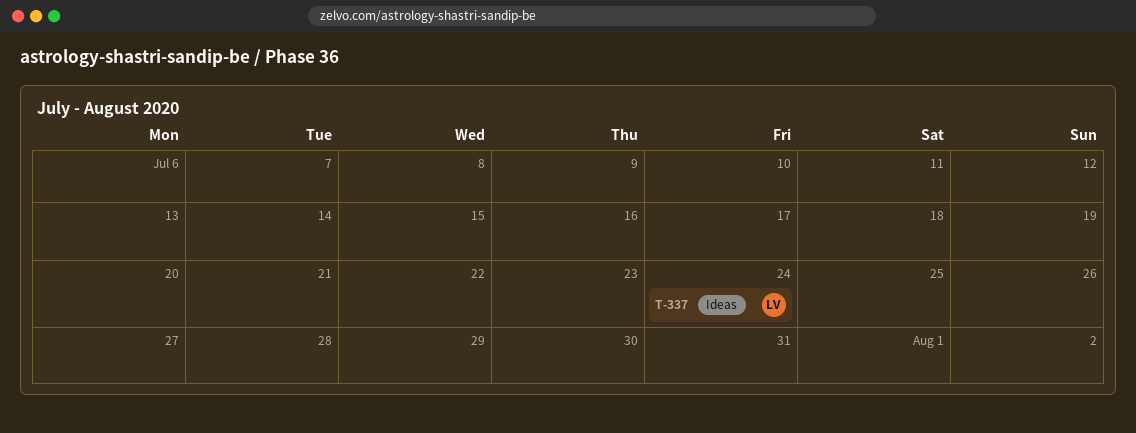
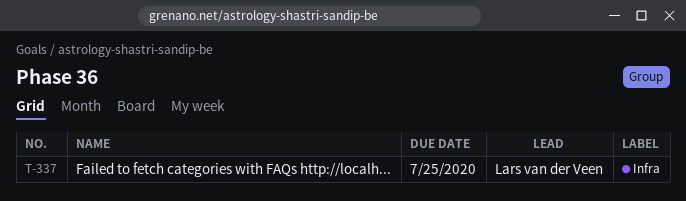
T-337, due: Jul 24 -> Jul 25

